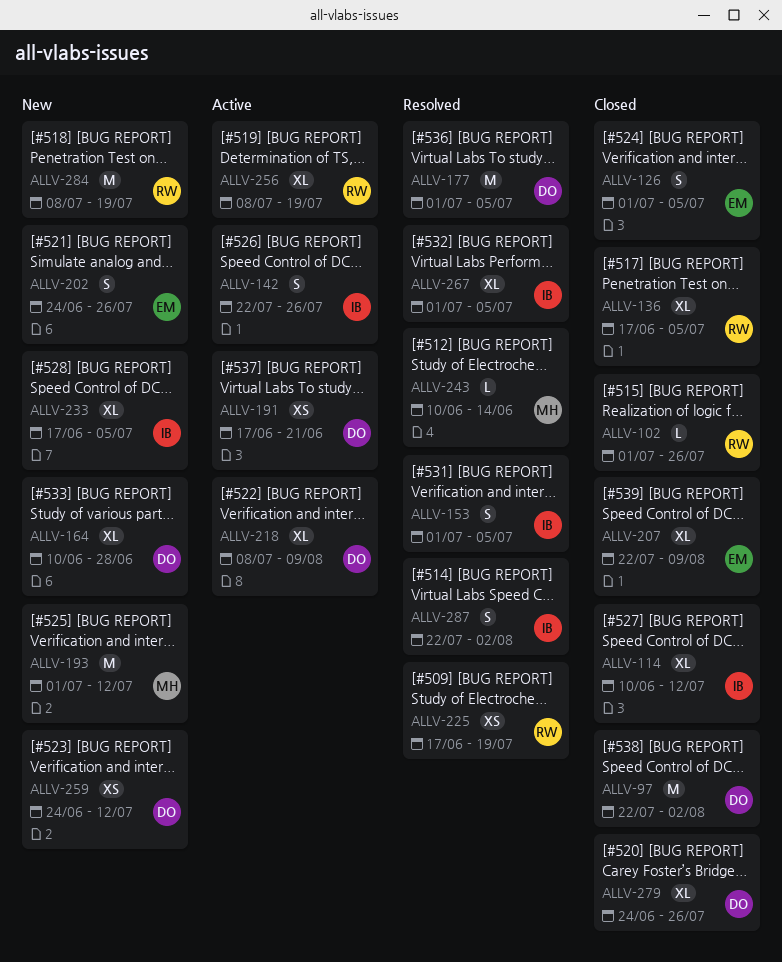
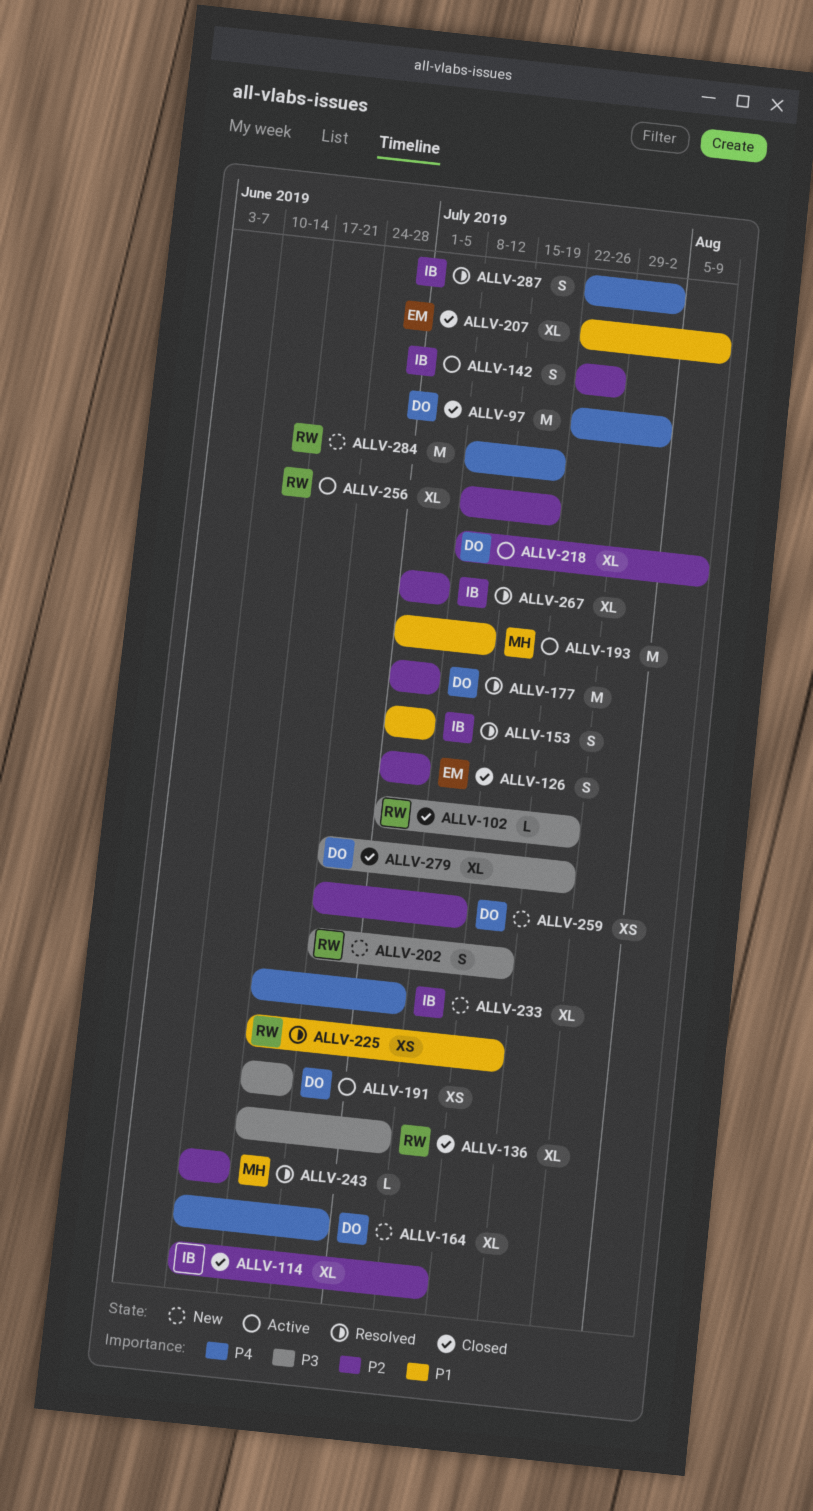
ALLV-193, status: New -> Active
ALLV-202, owner: EM -> RW
ALLV-202, due: Jul 26 -> Jul 19

